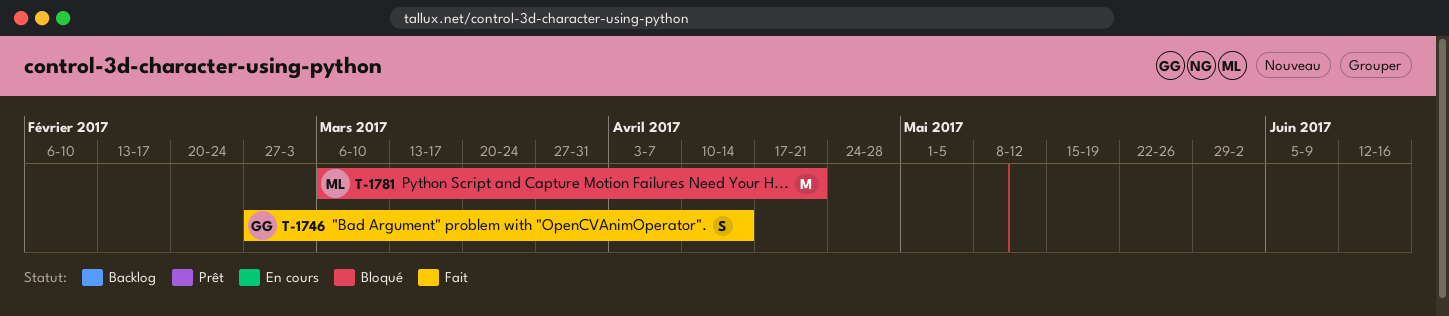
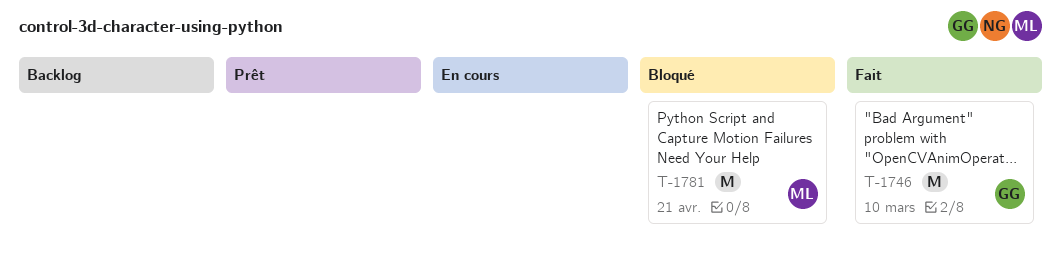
T-1746, estimate: S -> M
T-1746, due: Apr 14 -> Mar 10

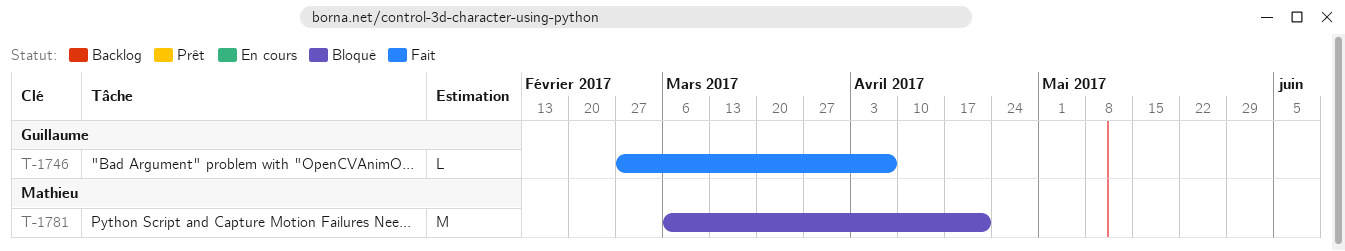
T-1746, estimate: M -> L
T-1746, due: Mar 10 -> Apr 7

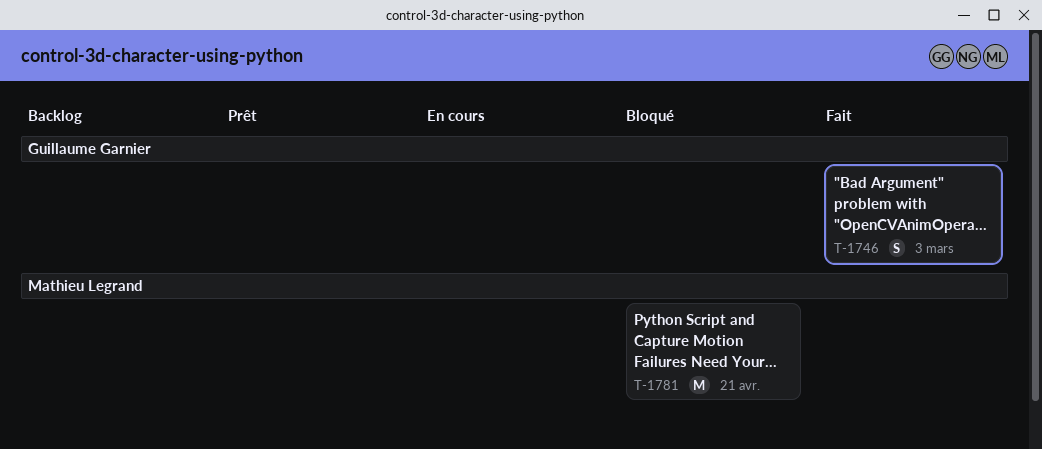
T-1746, estimate: L -> S
T-1746, due: Apr 7 -> Mar 3

